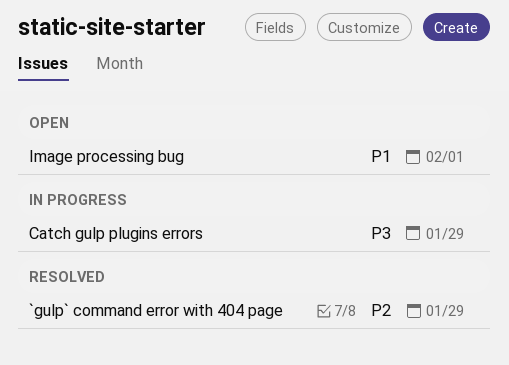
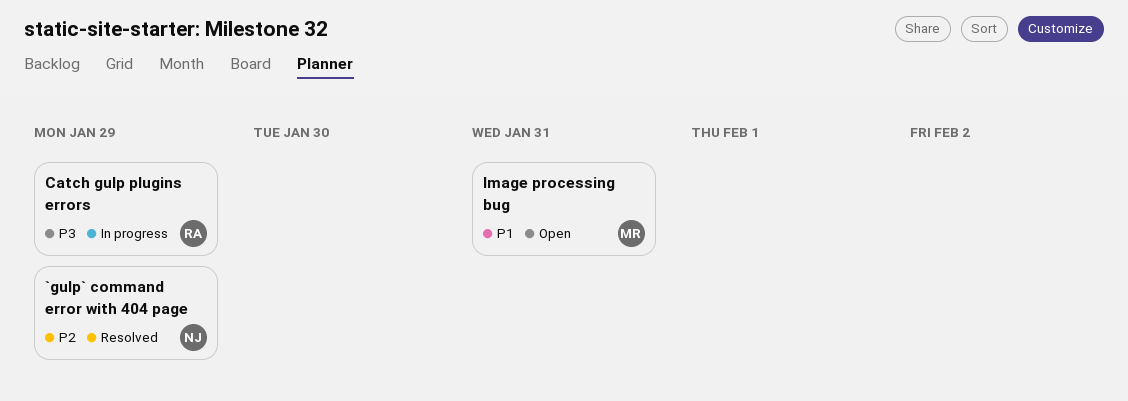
Image processing bug, due: Feb 1 -> Jan 31

